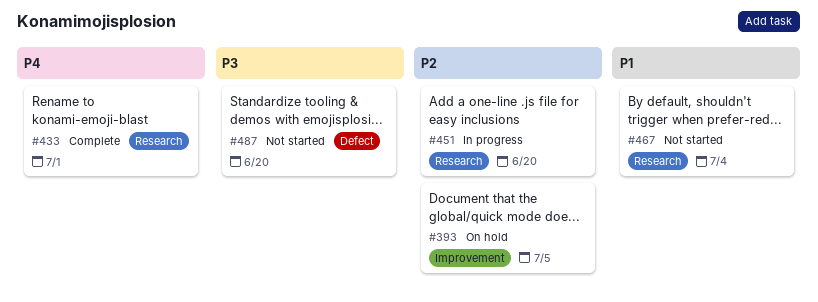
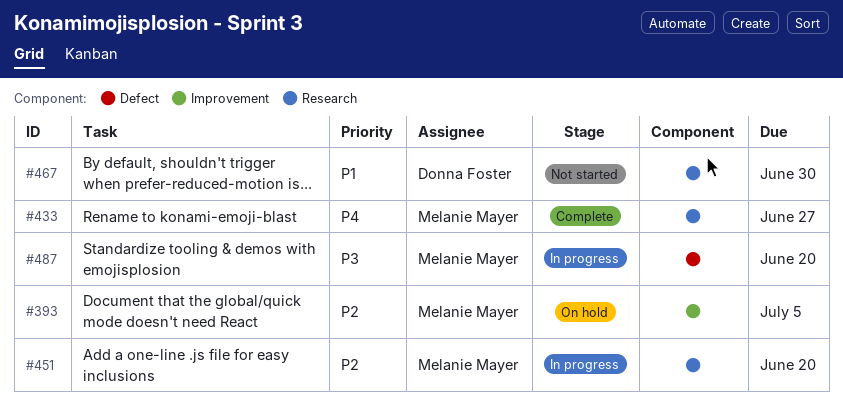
#433, due: Jul 1 -> Jun 27
#467, due: Jul 4 -> Jun 30
#487, status: Not started -> In progress

